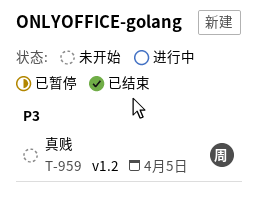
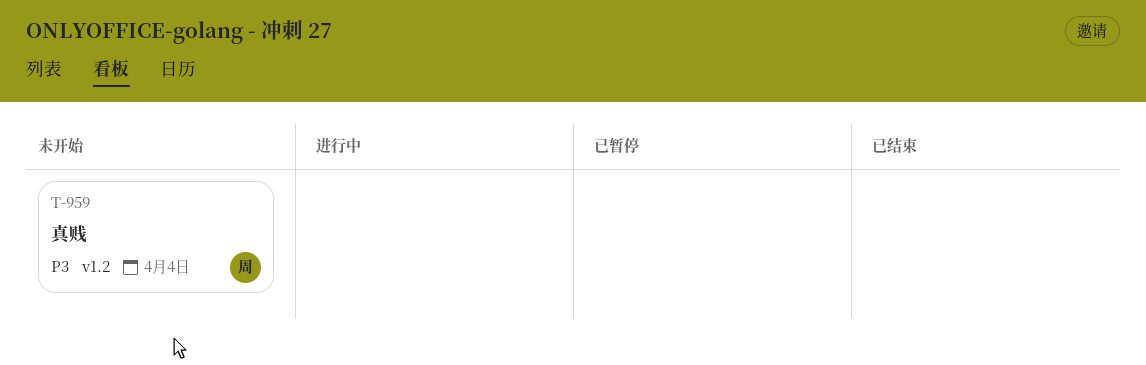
T-959, due: Apr 5 -> Apr 4

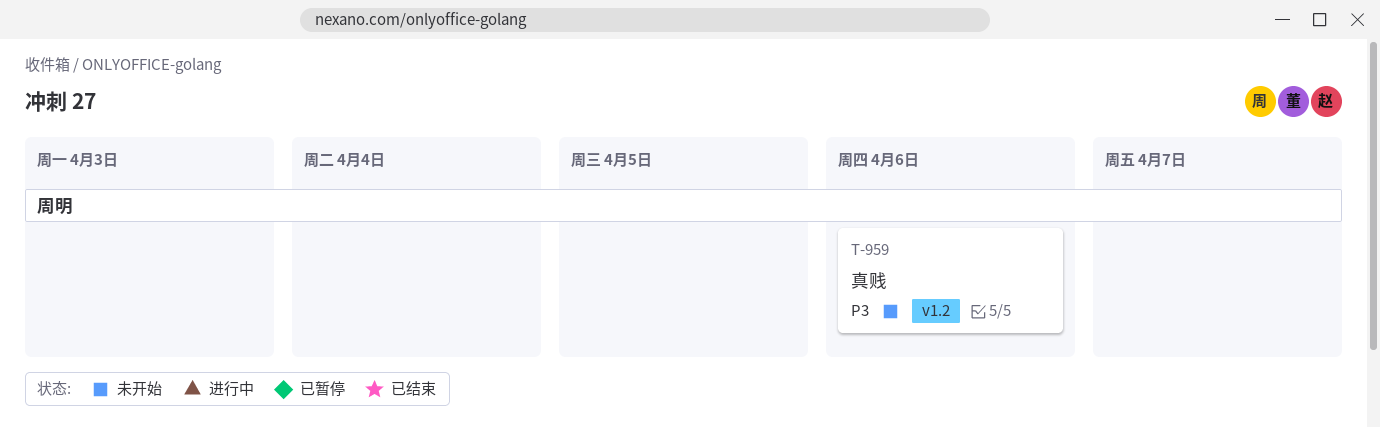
T-959, due: Apr 4 -> Apr 6

